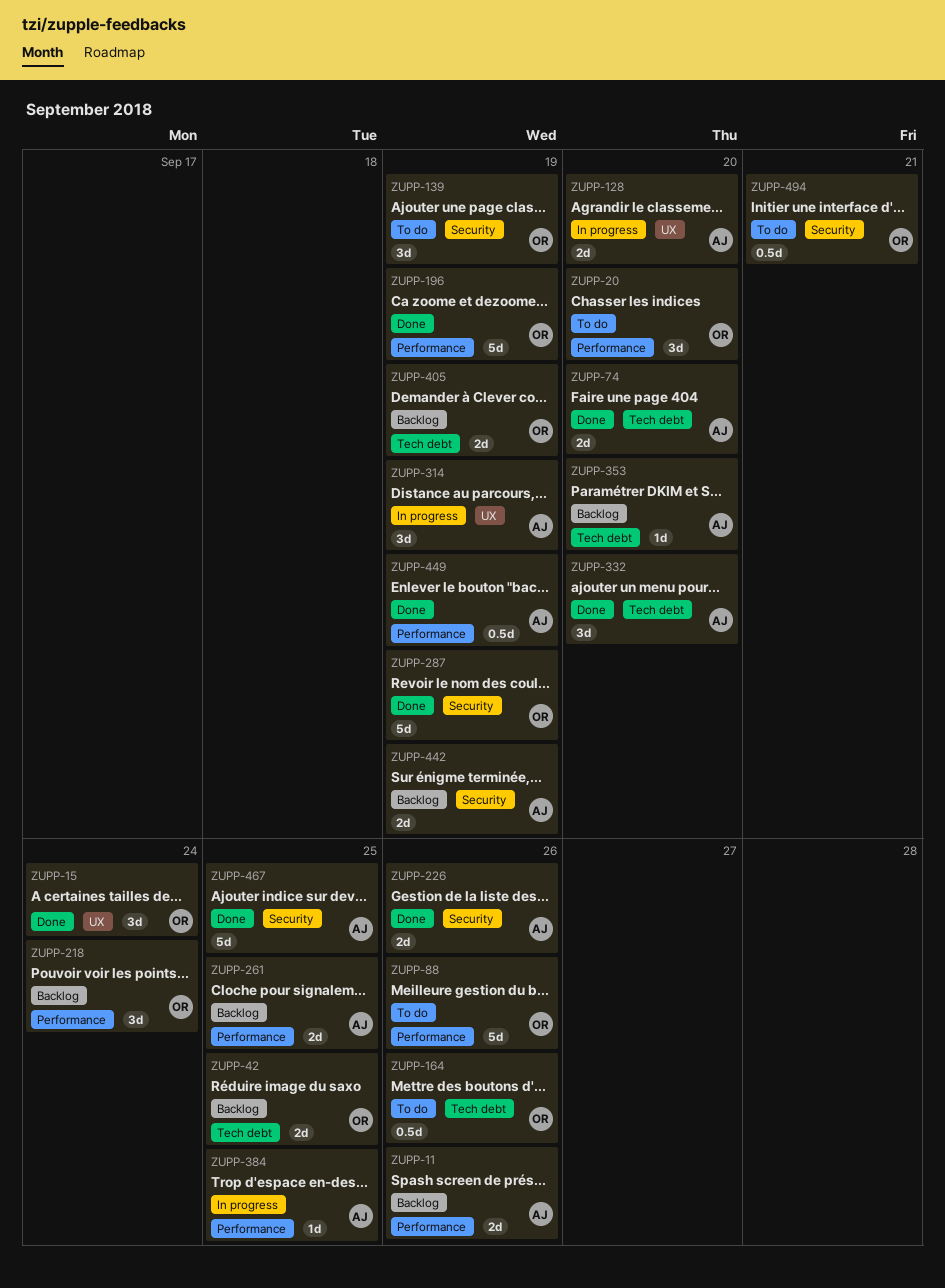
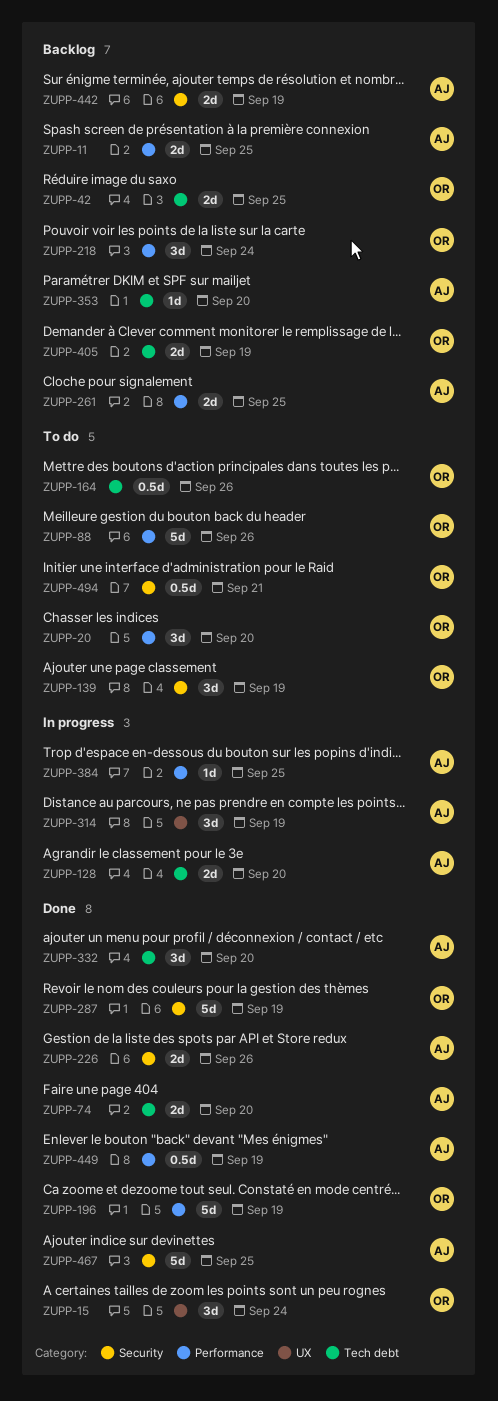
ZUPP-11, due: Sep 26 -> Sep 25
ZUPP-128, label: UX -> Tech debt

